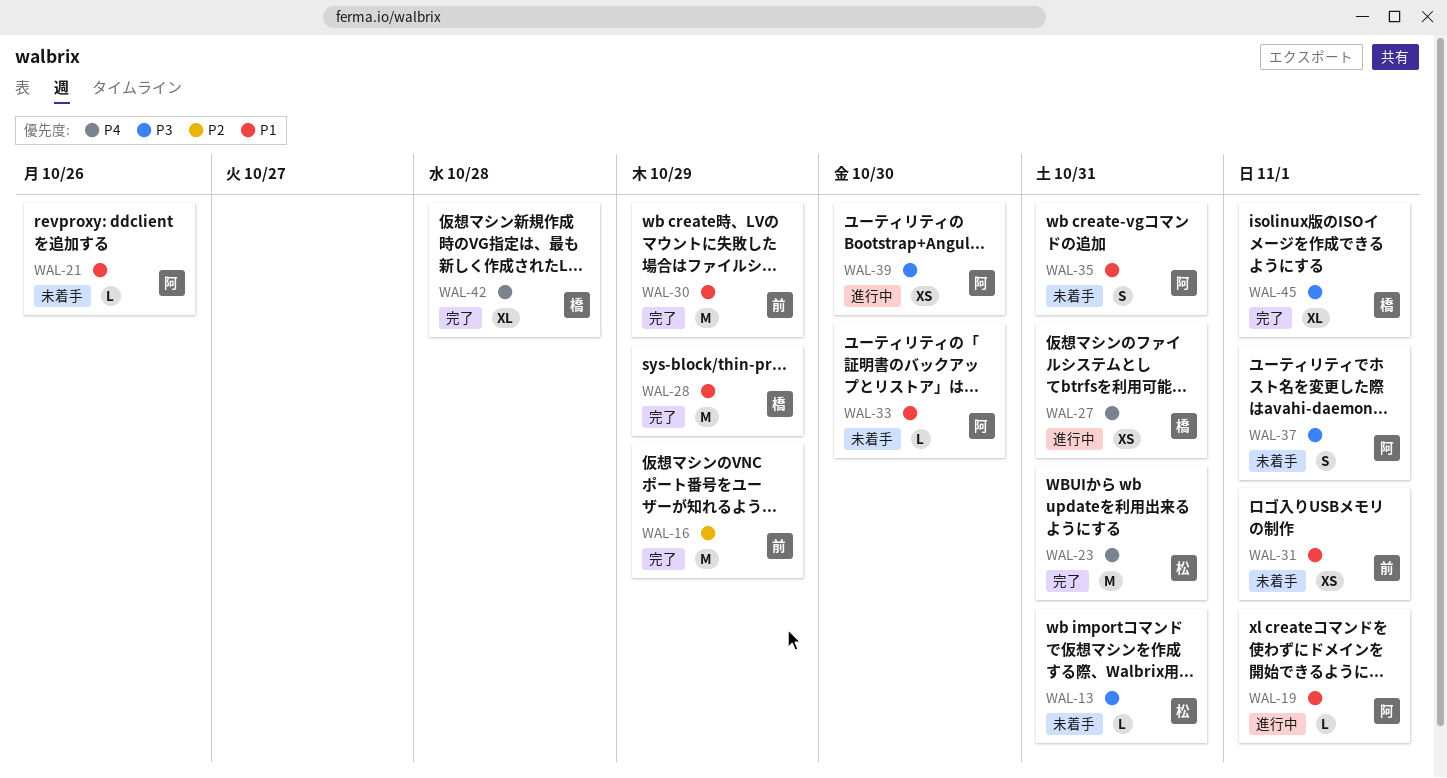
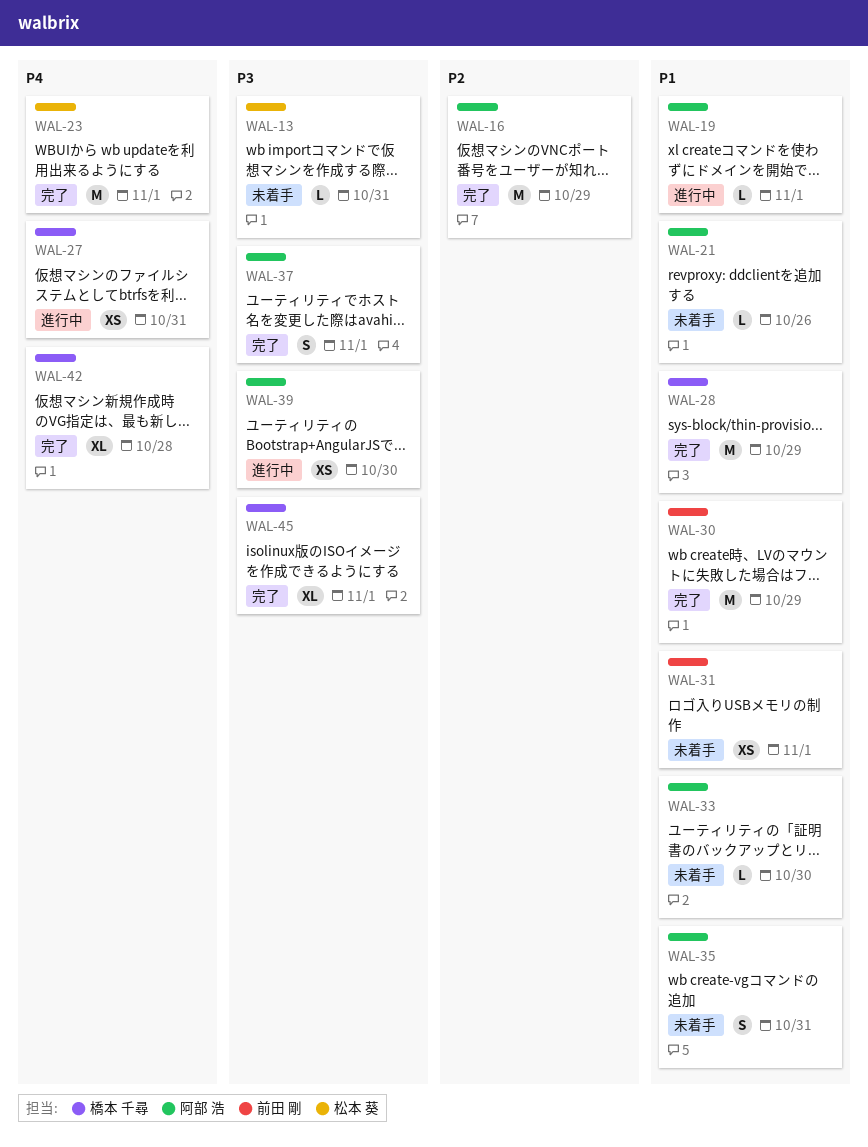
WAL-16, owner: 前田 剛 -> 阿部 浩
WAL-23, due: Oct 31 -> Nov 1
WAL-37, status: 未着手 -> 完了

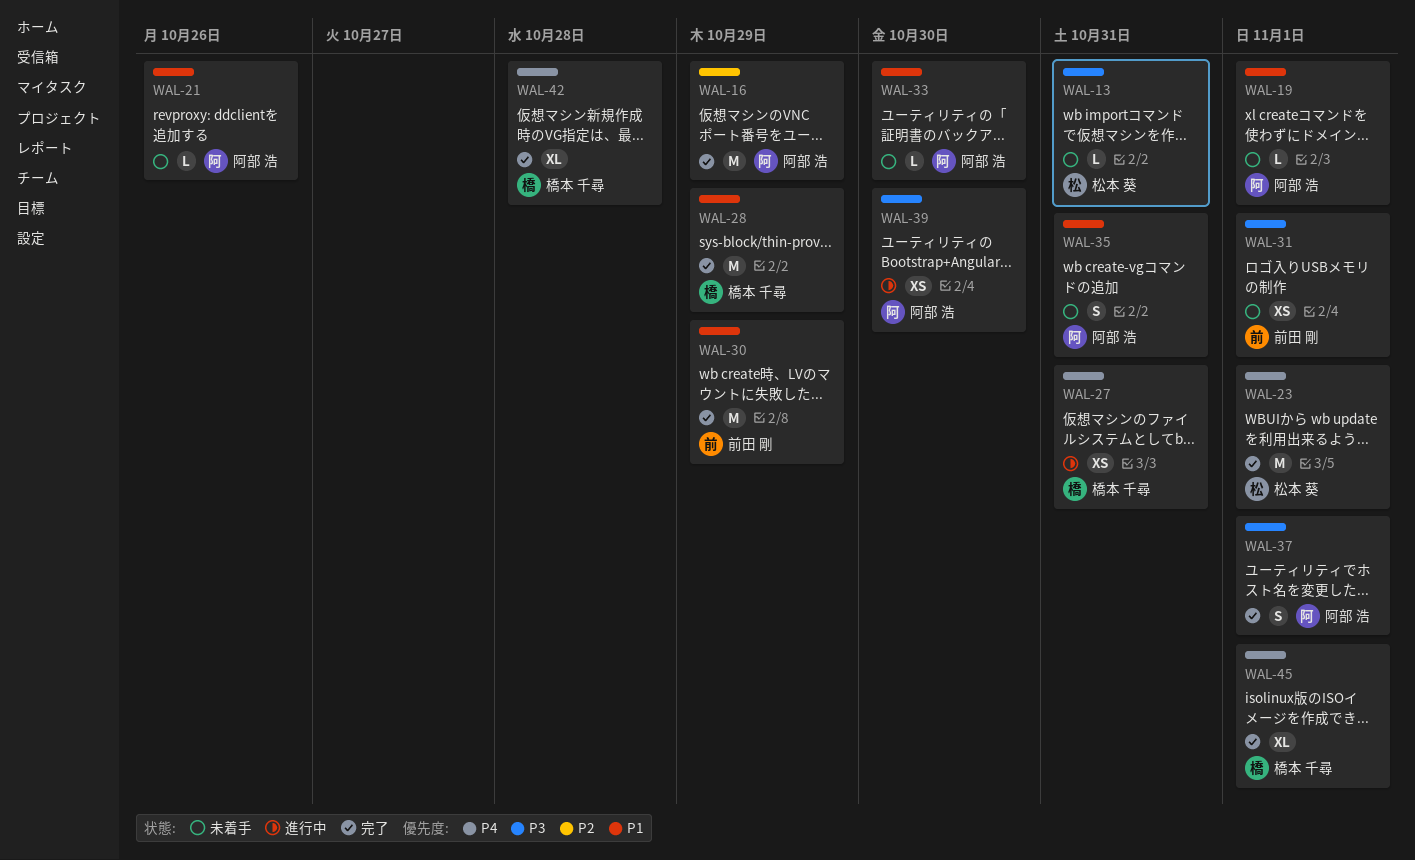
WAL-19, status: 進行中 -> 未着手
WAL-31, priority: P1 -> P3
WAL-45, priority: P3 -> P4

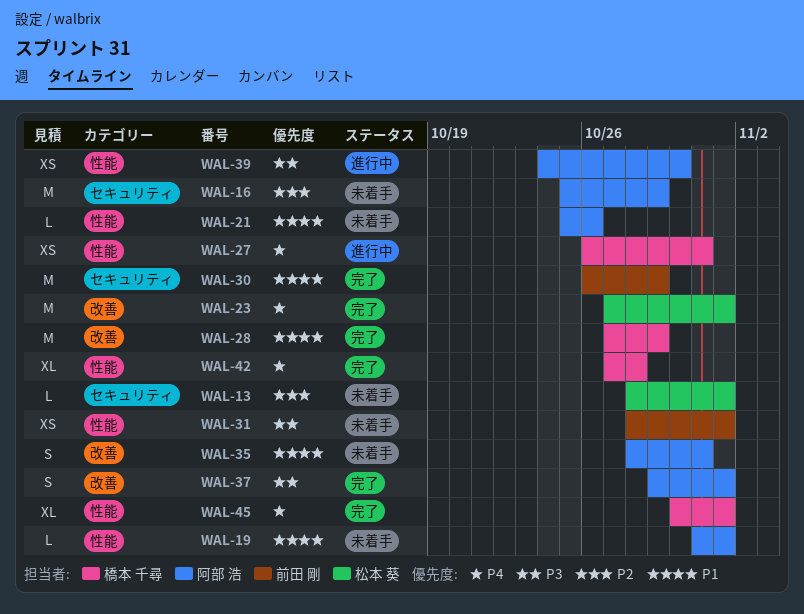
WAL-13, priority: P3 -> P2
WAL-13, due: Oct 31 -> Nov 1
WAL-16, status: 完了 -> 未着手
WAL-33: present -> none

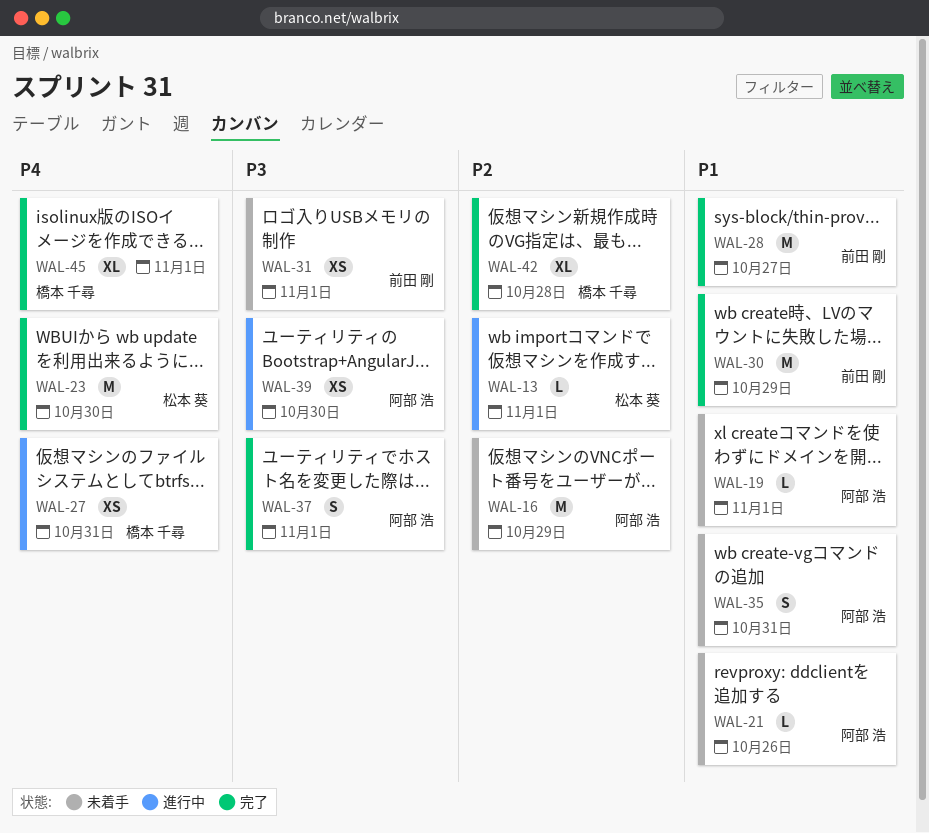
WAL-13, status: 未着手 -> 進行中
WAL-23, due: Nov 1 -> Oct 30
WAL-28, owner: 橋本 千尋 -> 前田 剛
WAL-28, due: Oct 29 -> Oct 27
WAL-42, priority: P4 -> P2

